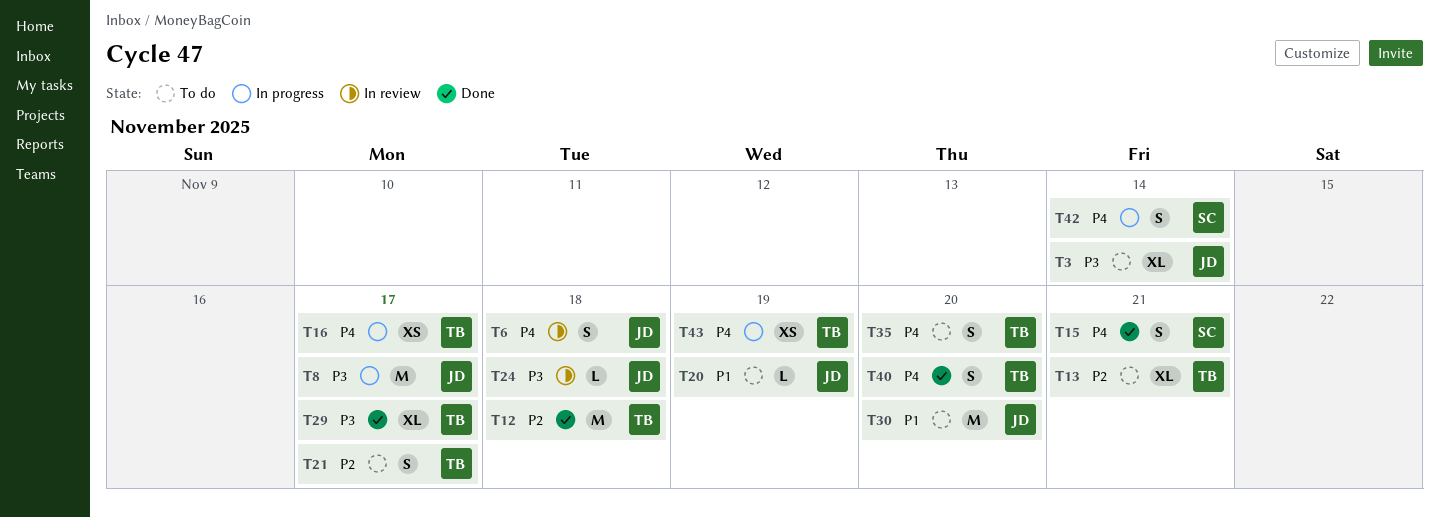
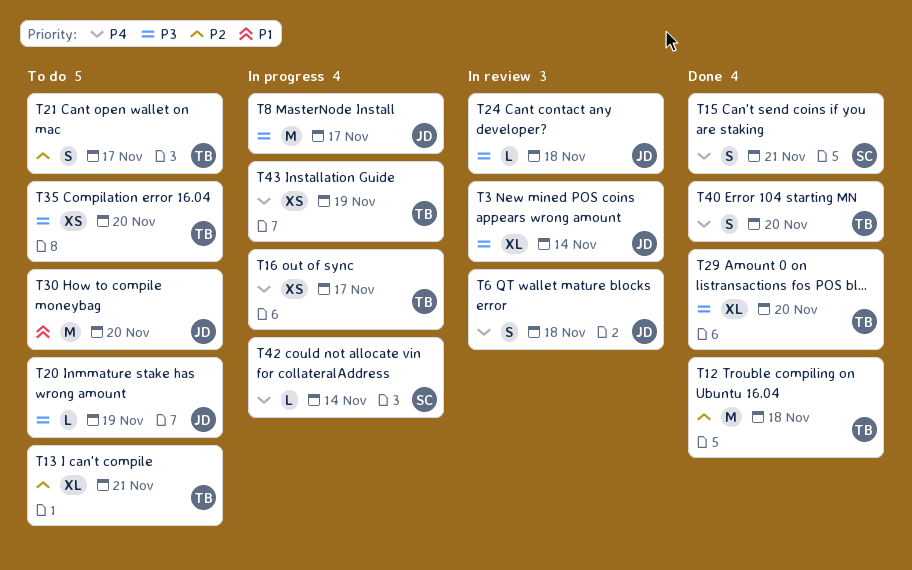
T3, status: To do -> In review
T20, priority: P1 -> P3
T29, due: Nov 17 -> Nov 20
T35, priority: P4 -> P3
T35, estimate: S -> XS
T42, estimate: S -> L

